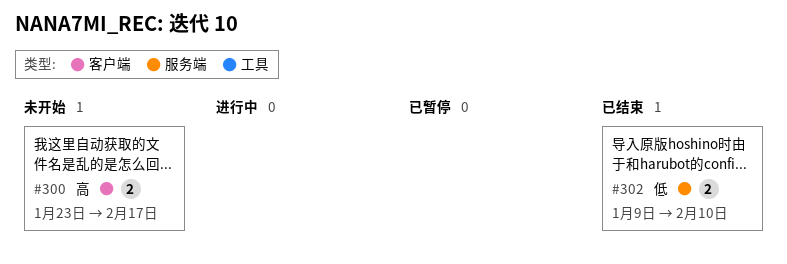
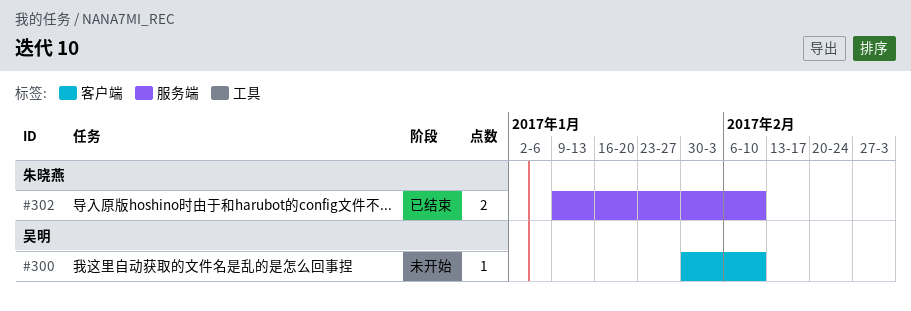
#300, estimate: 2 -> 1
#300, start: Jan 23 -> Jan 30
#300, due: Feb 17 -> Feb 10

